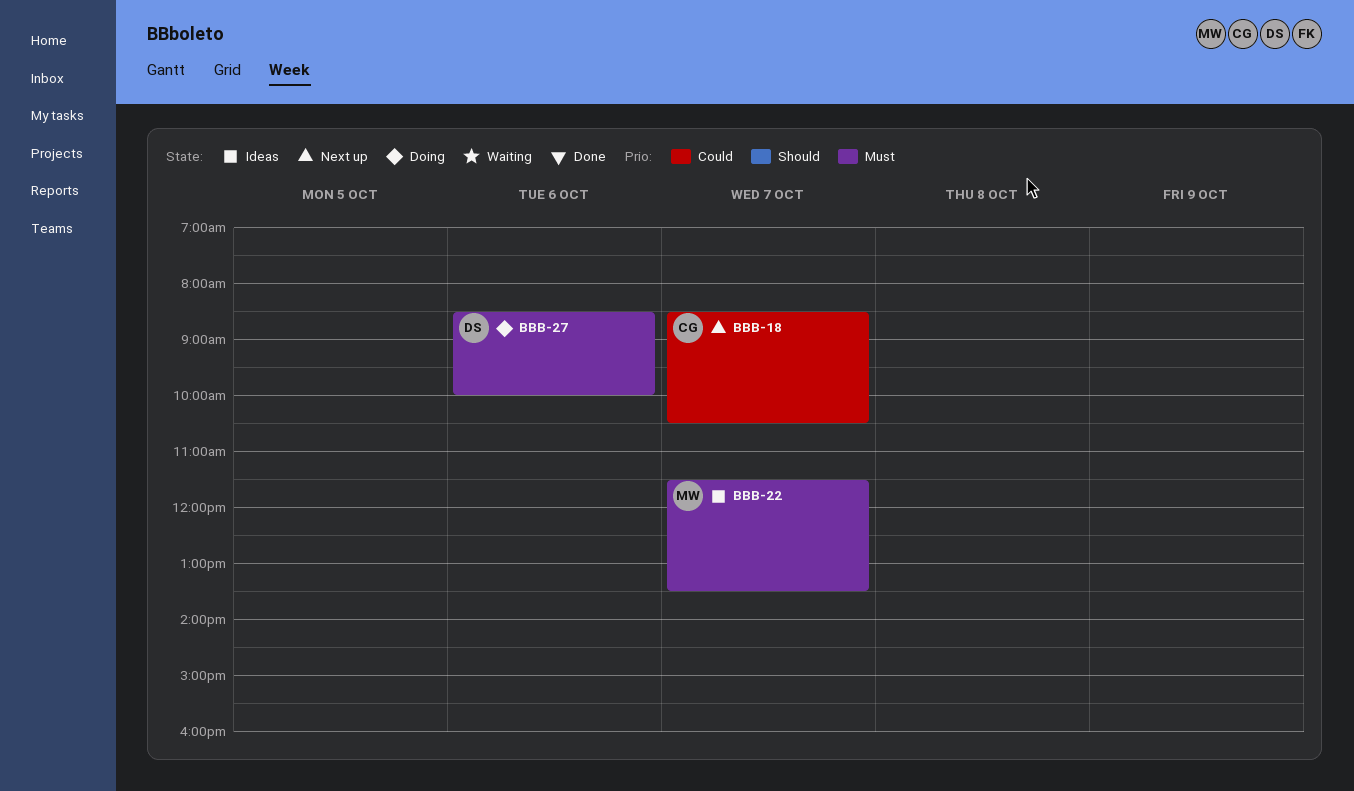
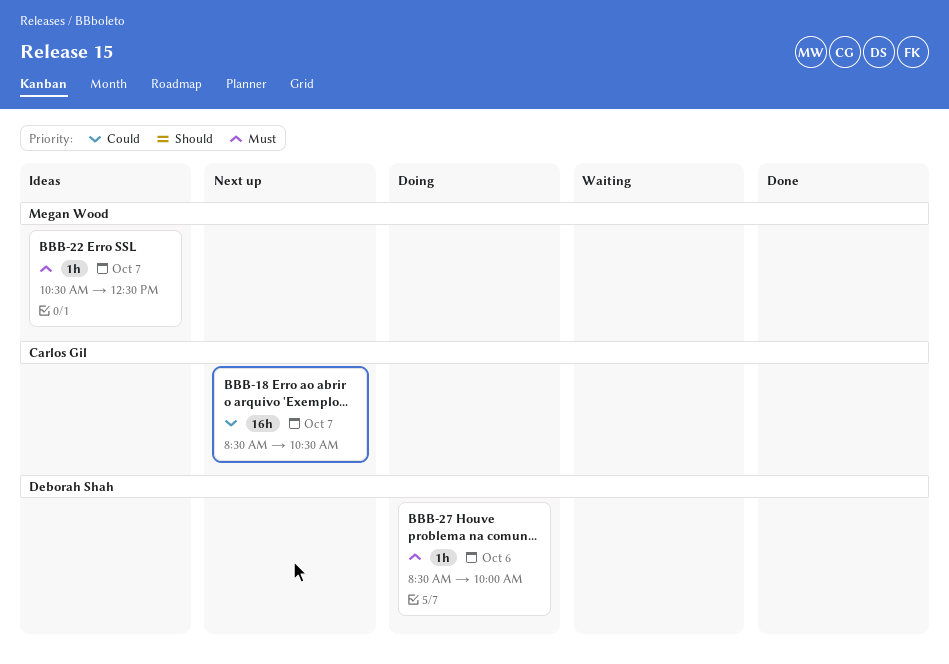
BBB-22, begins: 11:30 -> 10:30
BBB-22, ends: 13:30 -> 12:30

